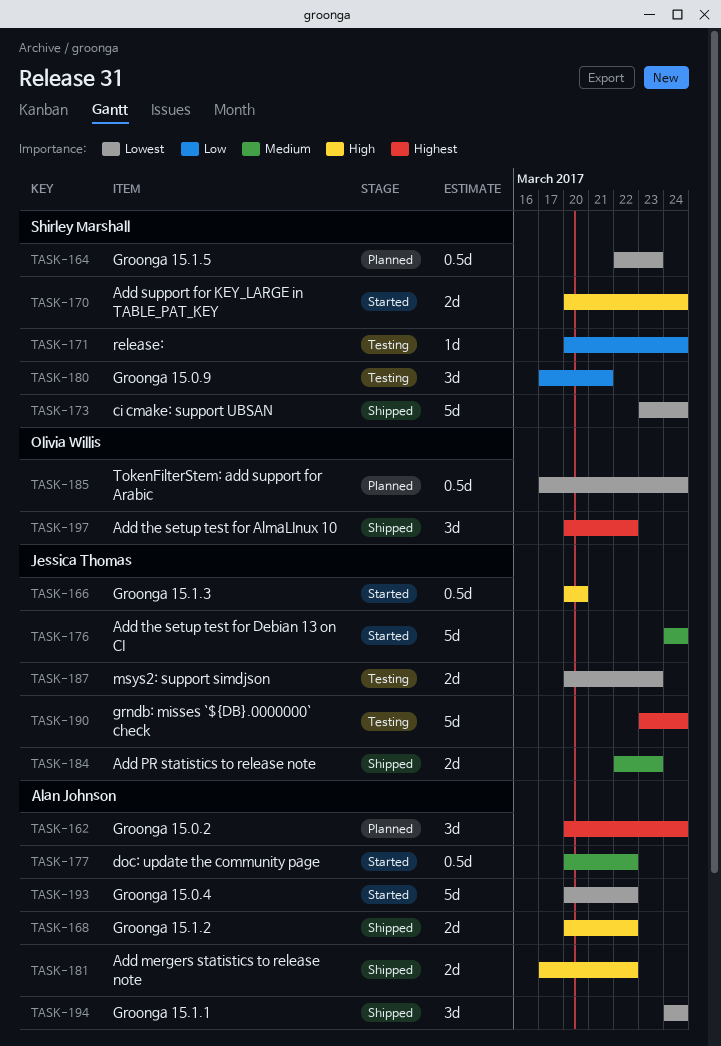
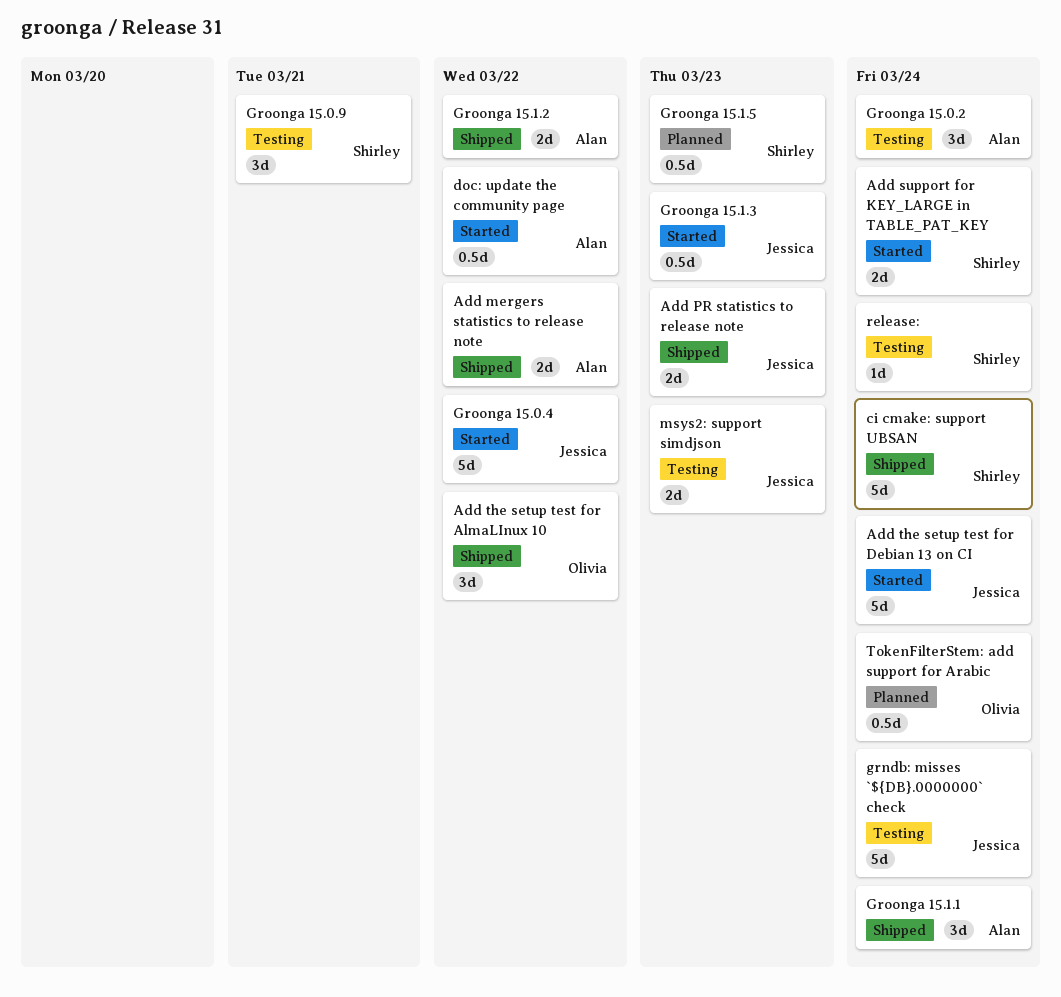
Groonga 15.0.2, status: Planned -> Testing
Groonga 15.0.4, owner: Alan Johnson -> Jessica Thomas
Groonga 15.1.3, due: Mar 20 -> Mar 23

